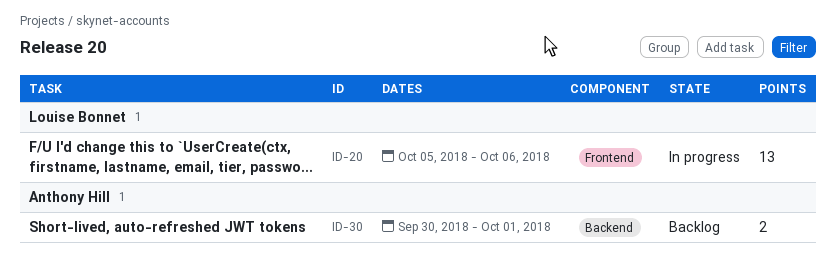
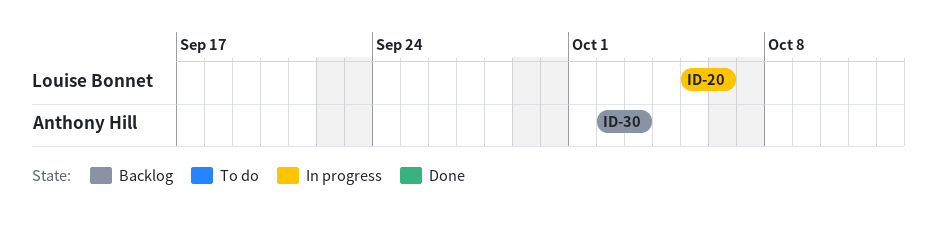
ID-30, start: Sep 30 -> Oct 2
ID-30, due: Oct 1 -> Oct 3

